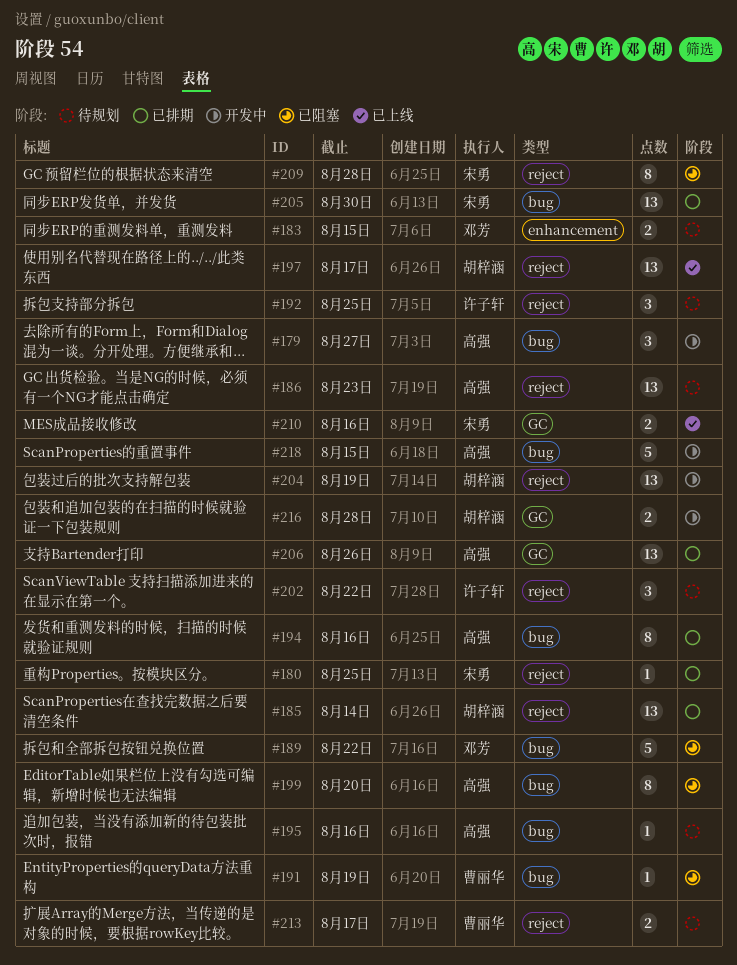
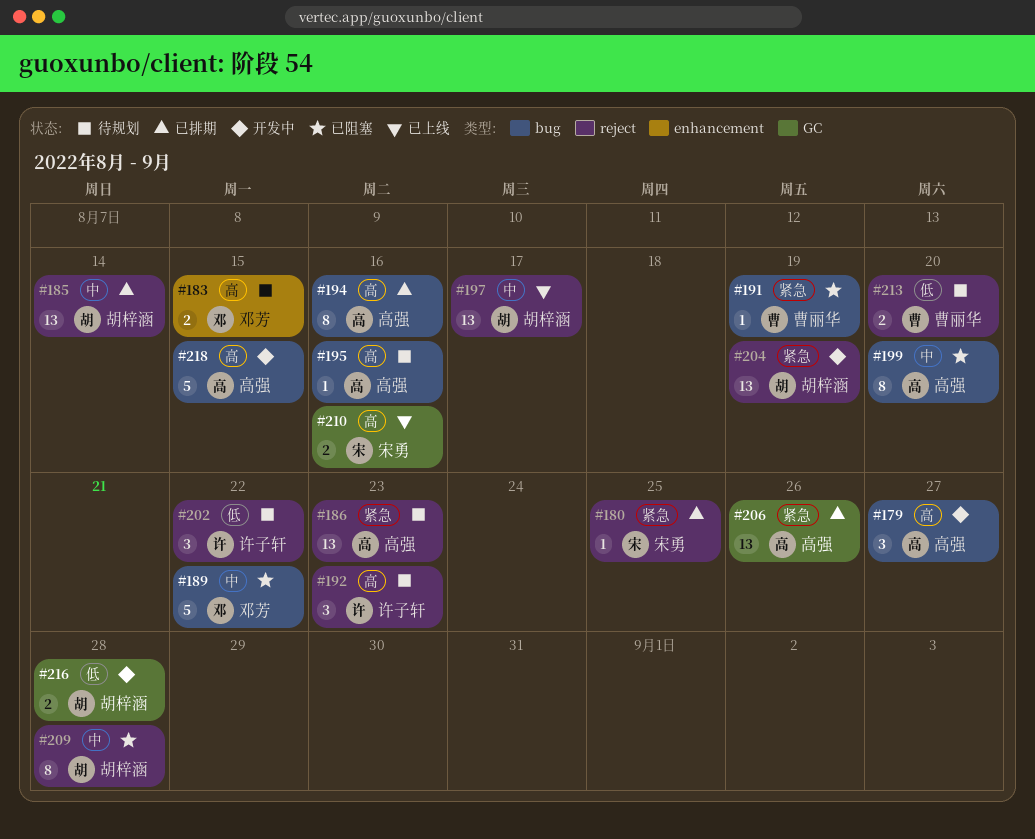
#192, due: Aug 25 -> Aug 23
#205: present -> none
#209, owner: 宋勇 -> 胡梓涵
#213, due: Aug 17 -> Aug 20

